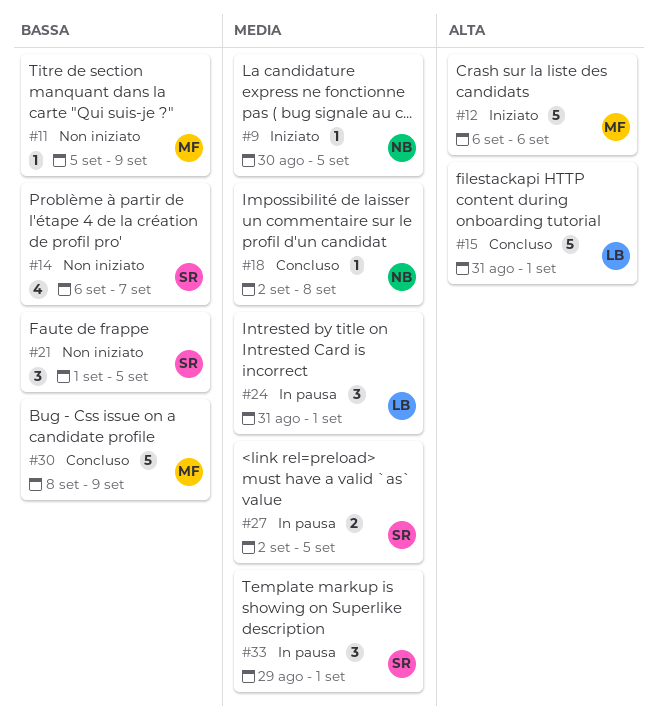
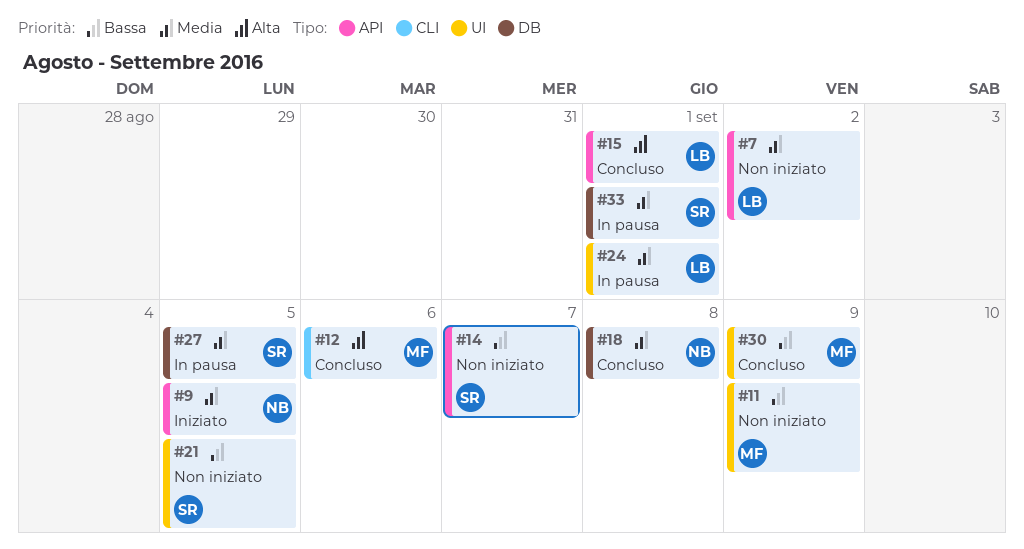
#7: none -> present
#12, status: Iniziato -> Concluso

